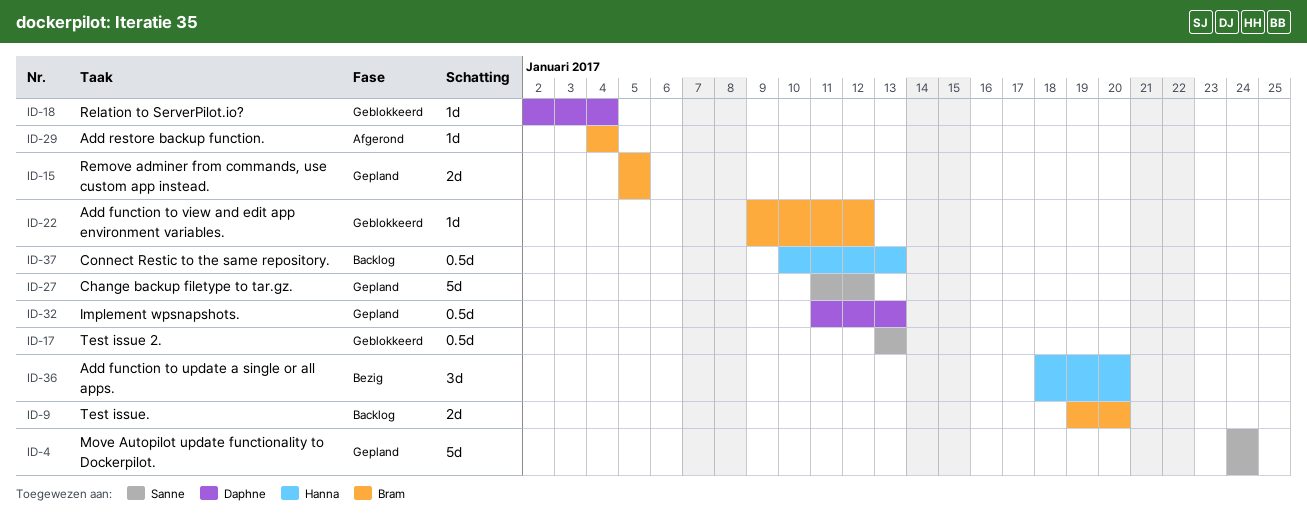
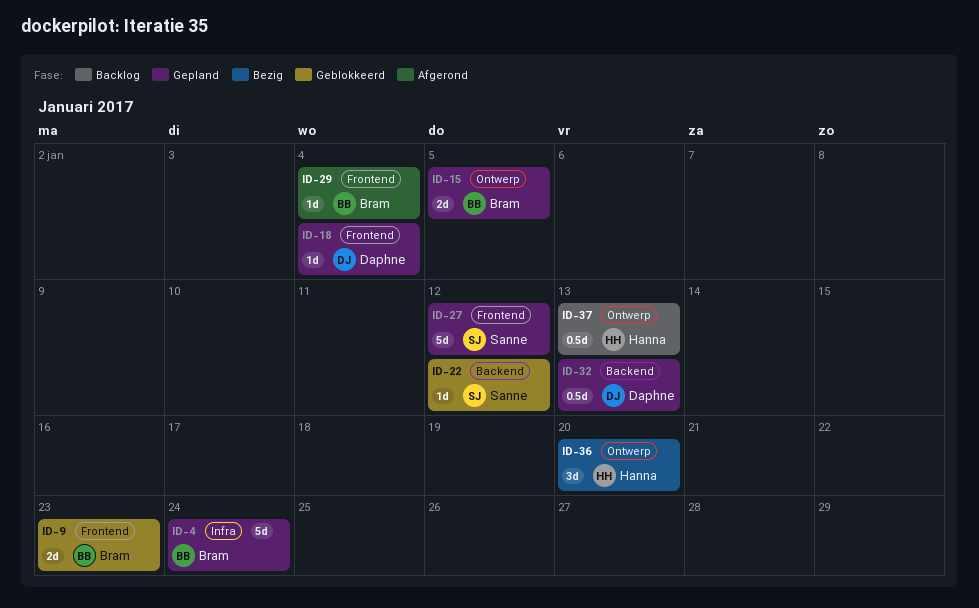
ID-4, owner: Sanne -> Bram
ID-9, status: Backlog -> Geblokkeerd
ID-9, due: Jan 20 -> Jan 23
ID-17: present -> none
ID-18, status: Geblokkeerd -> Gepland
ID-22, owner: Bram -> Sanne

